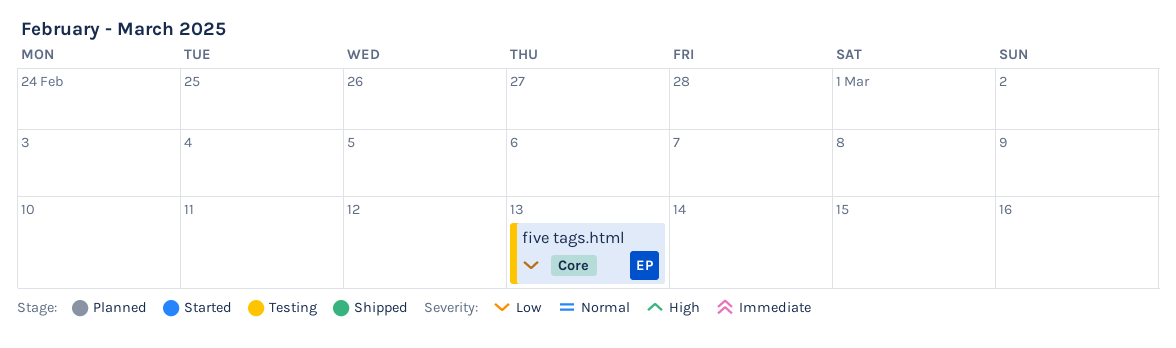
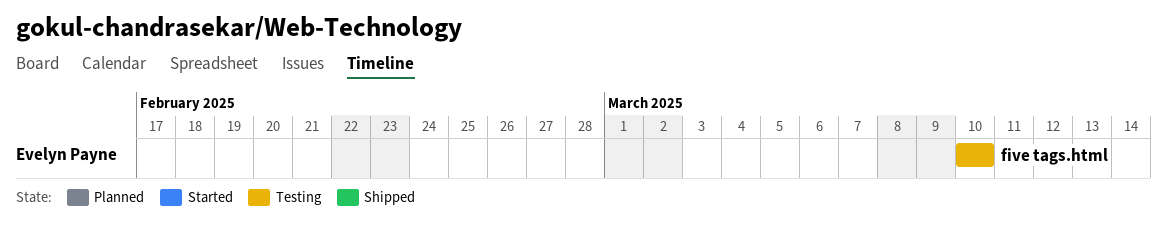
five tags.html, due: Mar 13 -> Mar 10

